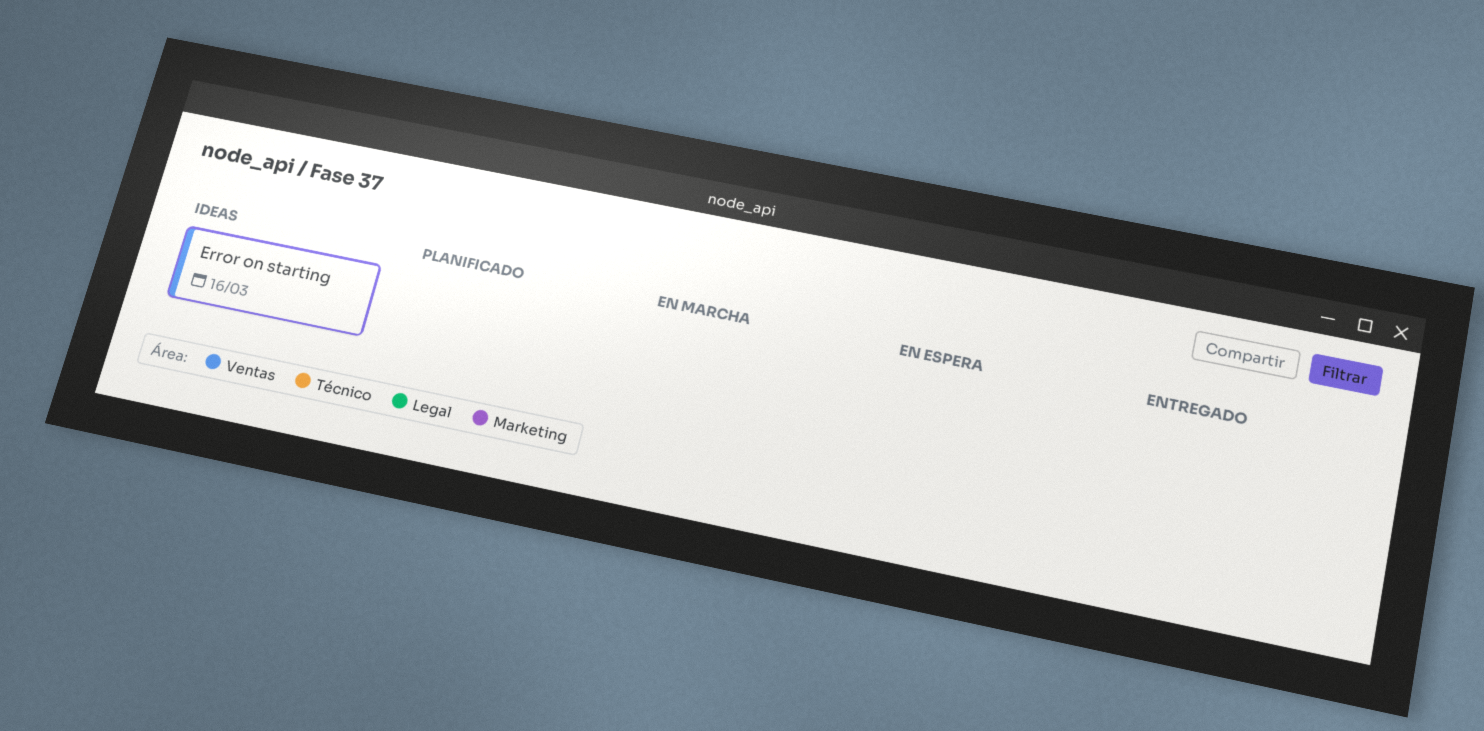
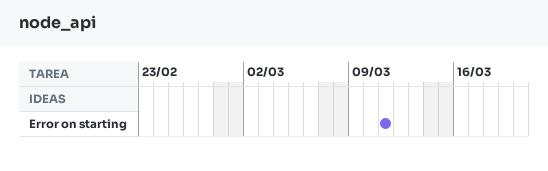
Error on starting, due: Mar 16 -> Mar 11

